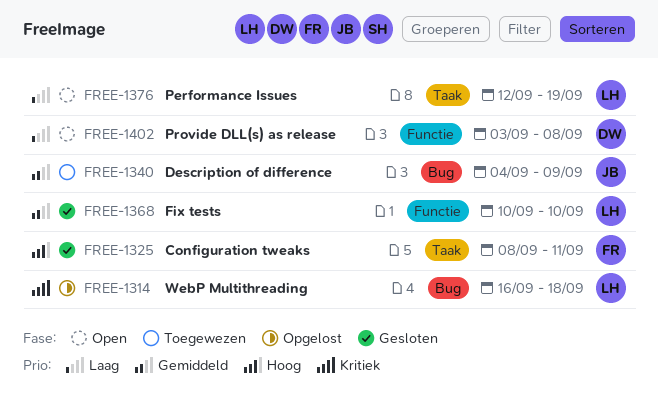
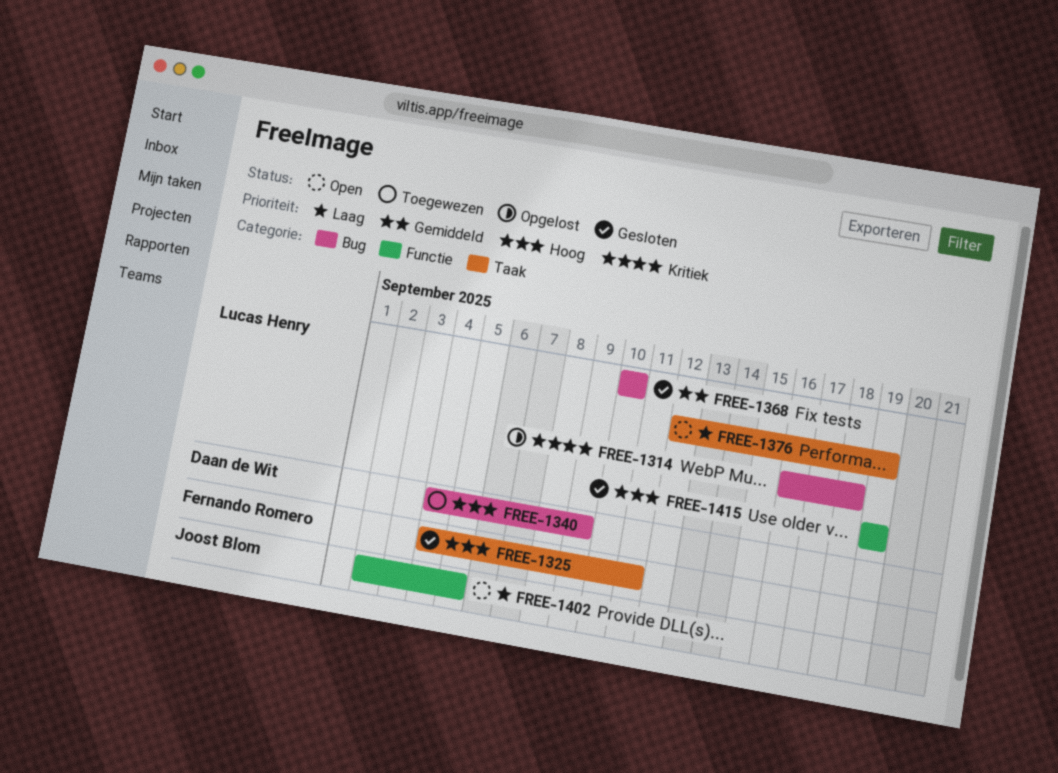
FREE-1325, start: Sep 8 -> Sep 4
FREE-1340, owner: Joost Blom -> Daan de Wit
FREE-1340, priority: Gemiddeld -> Hoog
FREE-1368, label: Functie -> Bug
FREE-1402, owner: Daan de Wit -> Joost Blom
FREE-1402, start: Sep 3 -> Sep 2
FREE-1402, due: Sep 8 -> Sep 5
FREE-1415: none -> present

